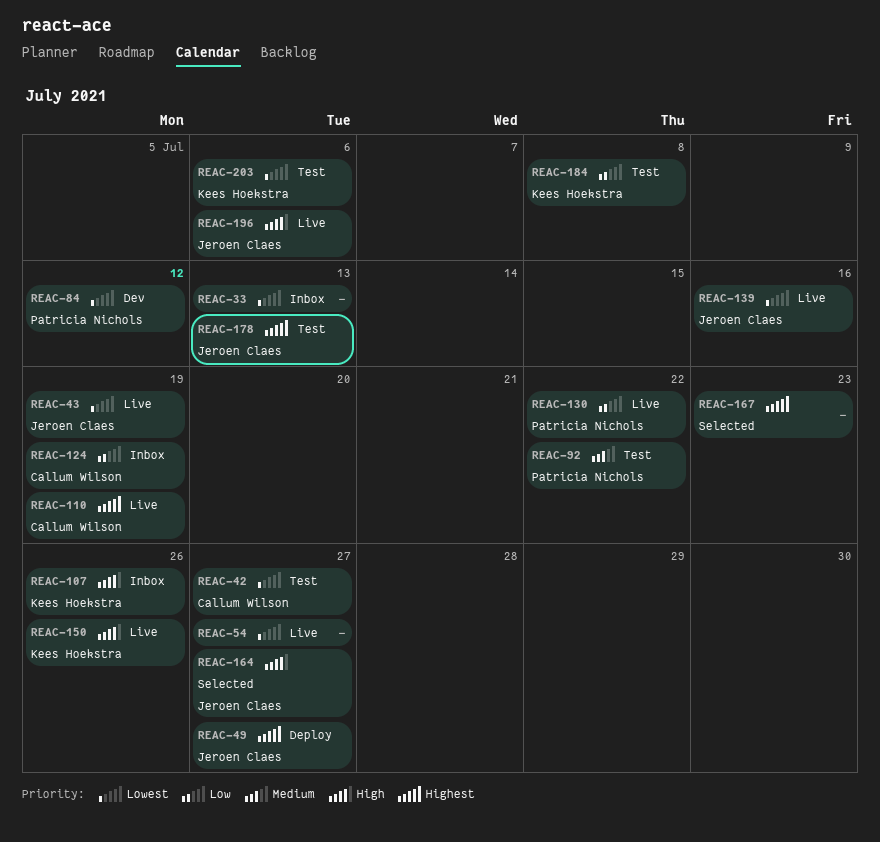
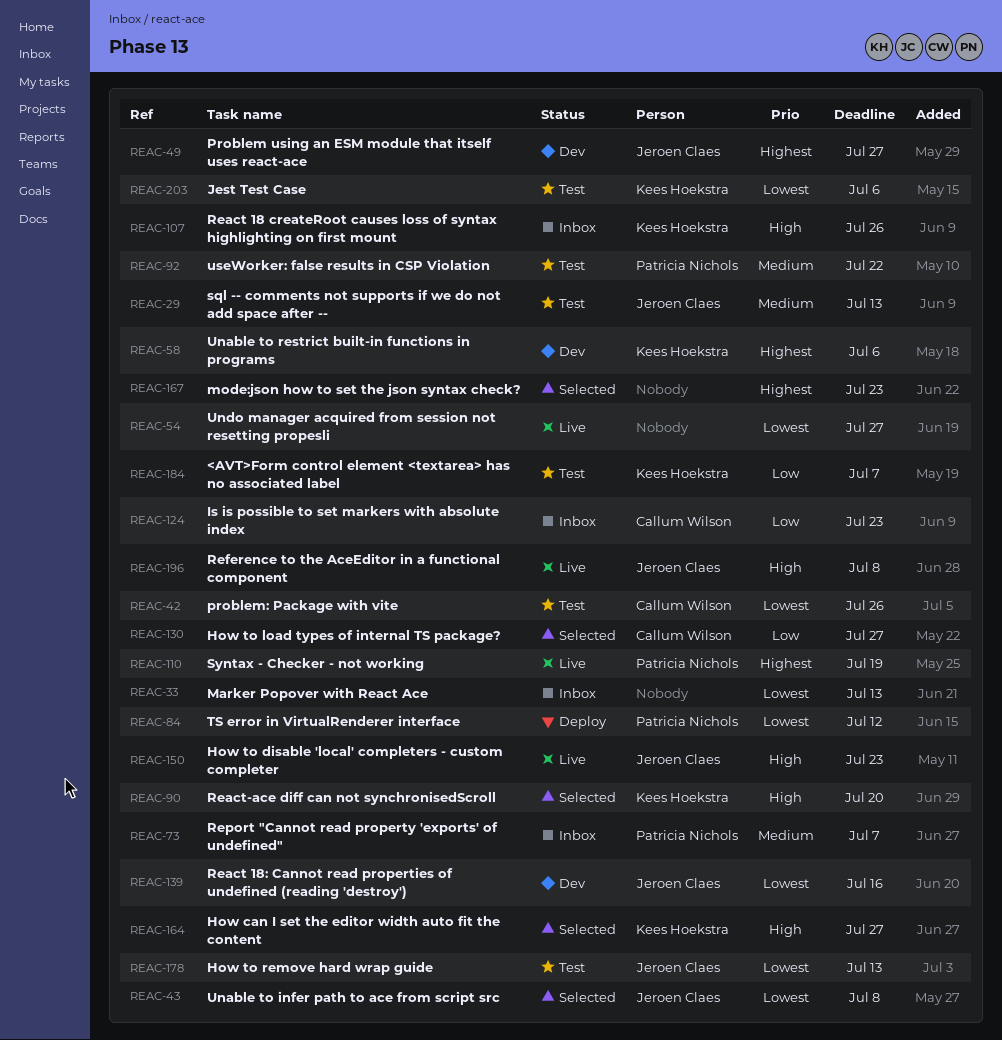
REAC-29: none -> present
REAC-42, due: Jul 27 -> Jul 26
REAC-43, status: Live -> Selected
REAC-43, due: Jul 19 -> Jul 8
REAC-49, status: Deploy -> Dev
REAC-58: none -> present
REAC-73: none -> present
REAC-84, status: Dev -> Deploy
REAC-90: none -> present
REAC-110, owner: Callum Wilson -> Patricia Nichols
REAC-124, due: Jul 19 -> Jul 23
REAC-130, status: Live -> Selected
REAC-130, owner: Patricia Nichols -> Callum Wilson
REAC-130, due: Jul 22 -> Jul 27
REAC-139, status: Live -> Dev
REAC-150, owner: Kees Hoekstra -> Jeroen Claes
REAC-150, due: Jul 26 -> Jul 23
REAC-164, owner: Jeroen Claes -> Kees Hoekstra
REAC-178, priority: Highest -> Lowest
REAC-184, due: Jul 8 -> Jul 7
REAC-196, due: Jul 6 -> Jul 8

